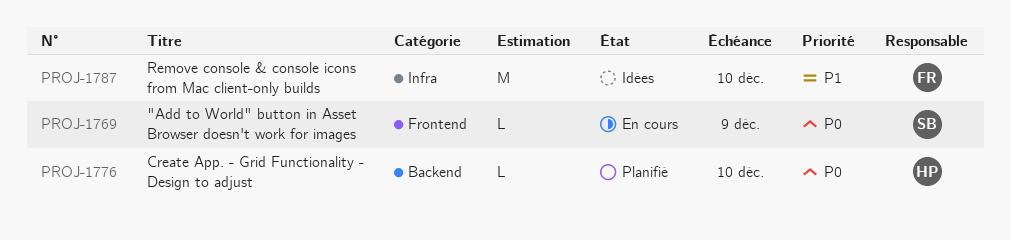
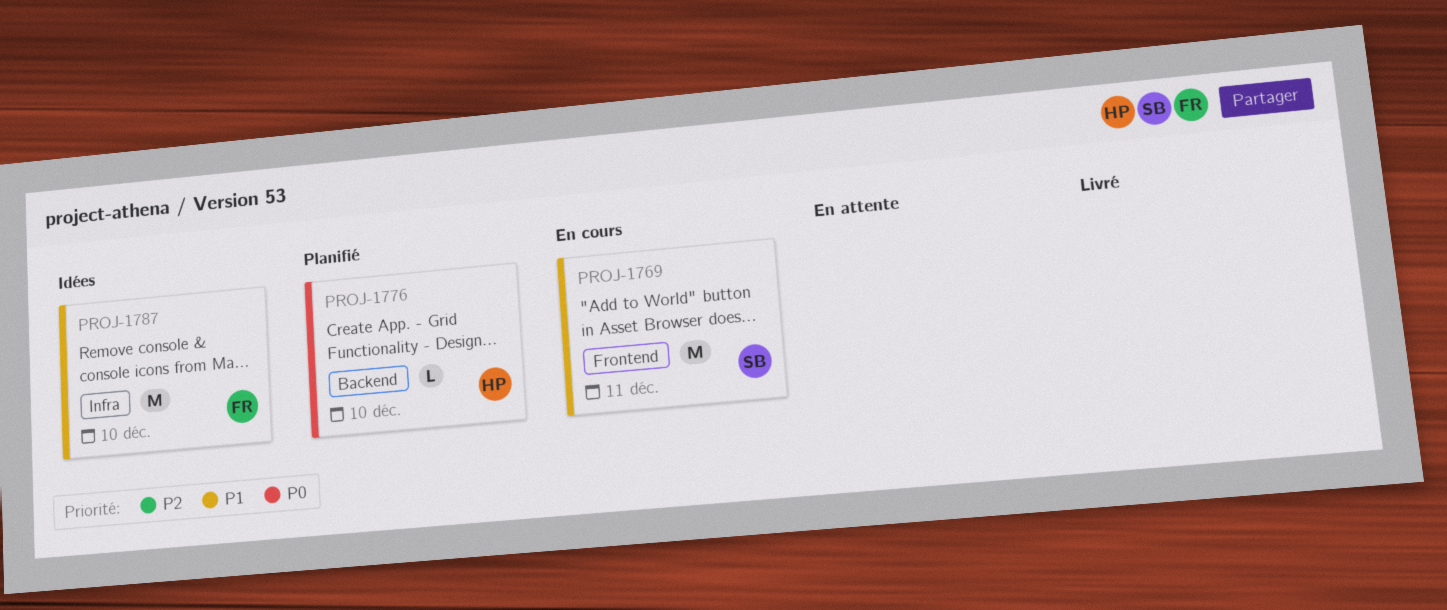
PROJ-1769, priority: P0 -> P1
PROJ-1769, estimate: L -> M
PROJ-1769, due: Dec 9 -> Dec 11

